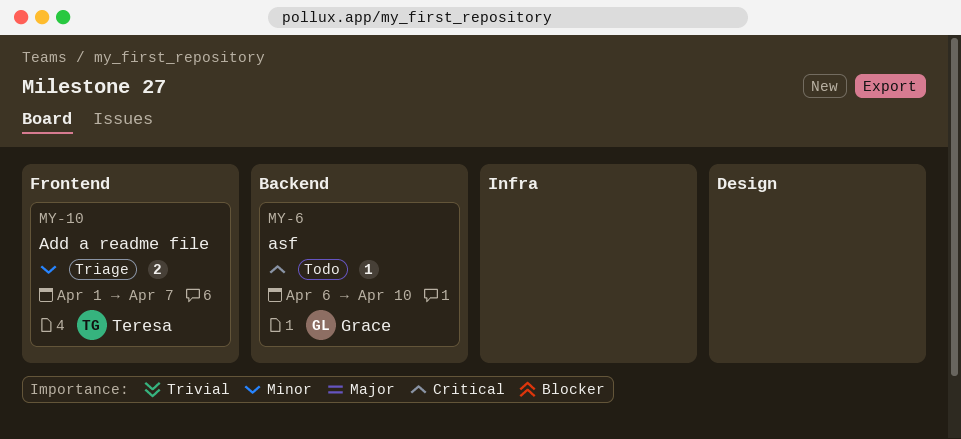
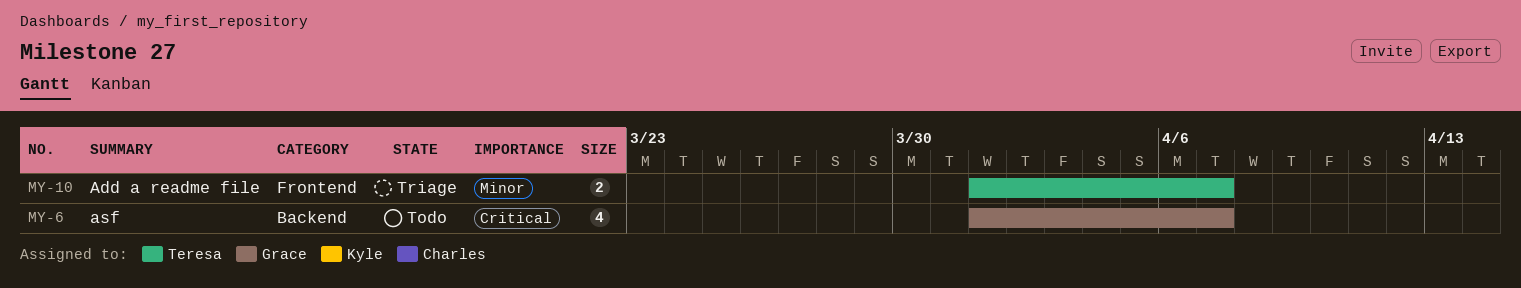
MY-6, estimate: 1 -> 4
MY-6, start: Apr 6 -> Apr 1
MY-6, due: Apr 10 -> Apr 7

